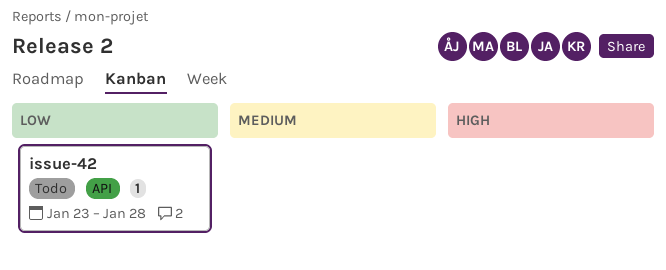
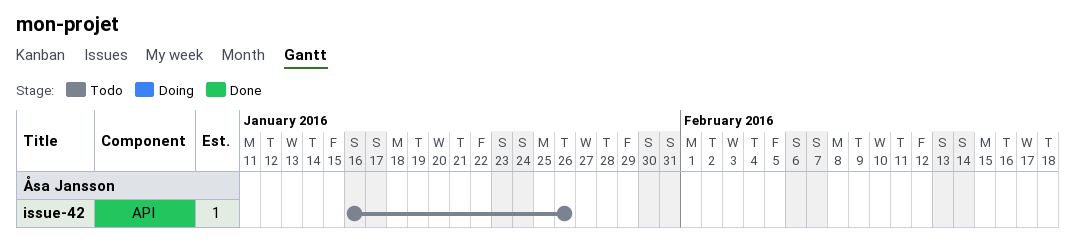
issue-42, start: Jan 23 -> Jan 16
issue-42, due: Jan 28 -> Jan 26

